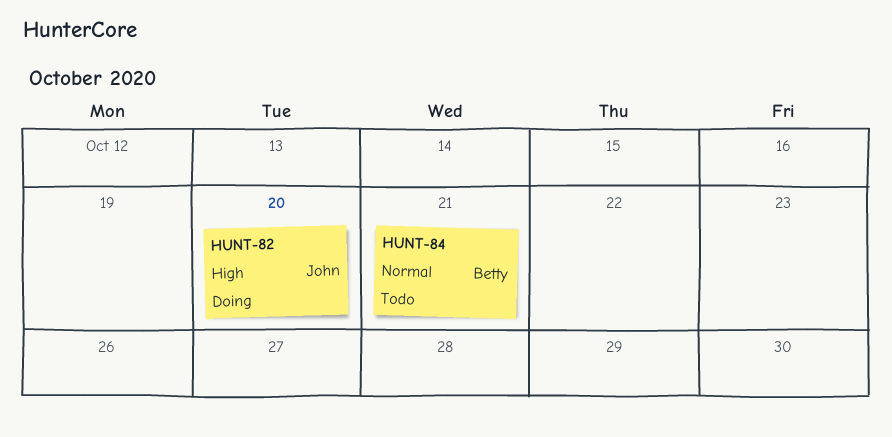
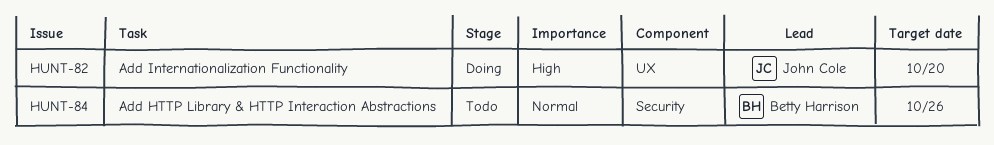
HUNT-84, due: Oct 21 -> Oct 26

